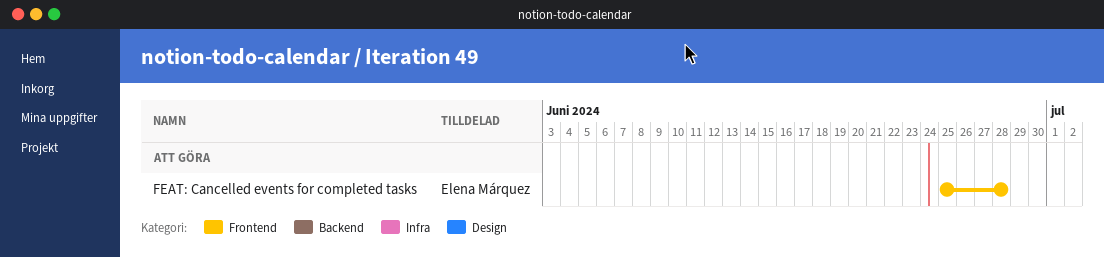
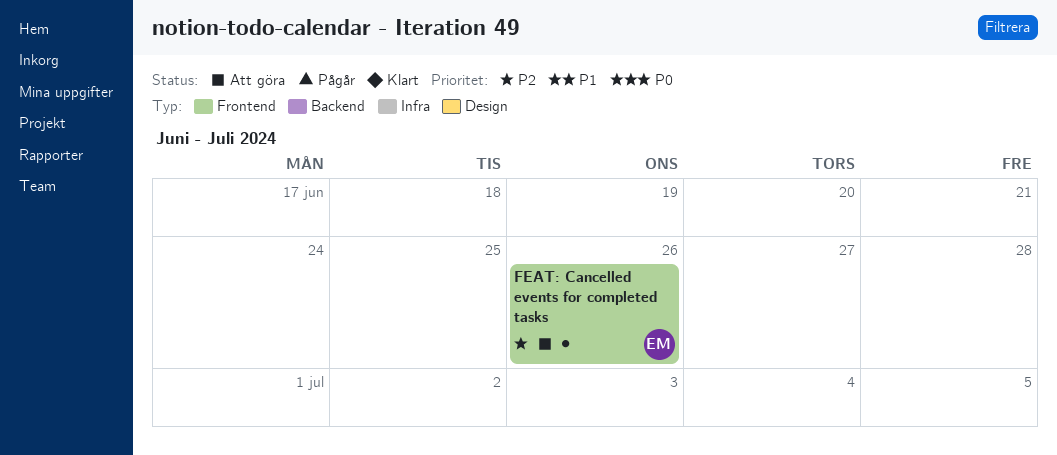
FEAT: Cancelled events for completed tasks, due: Jun 28 -> Jun 26

